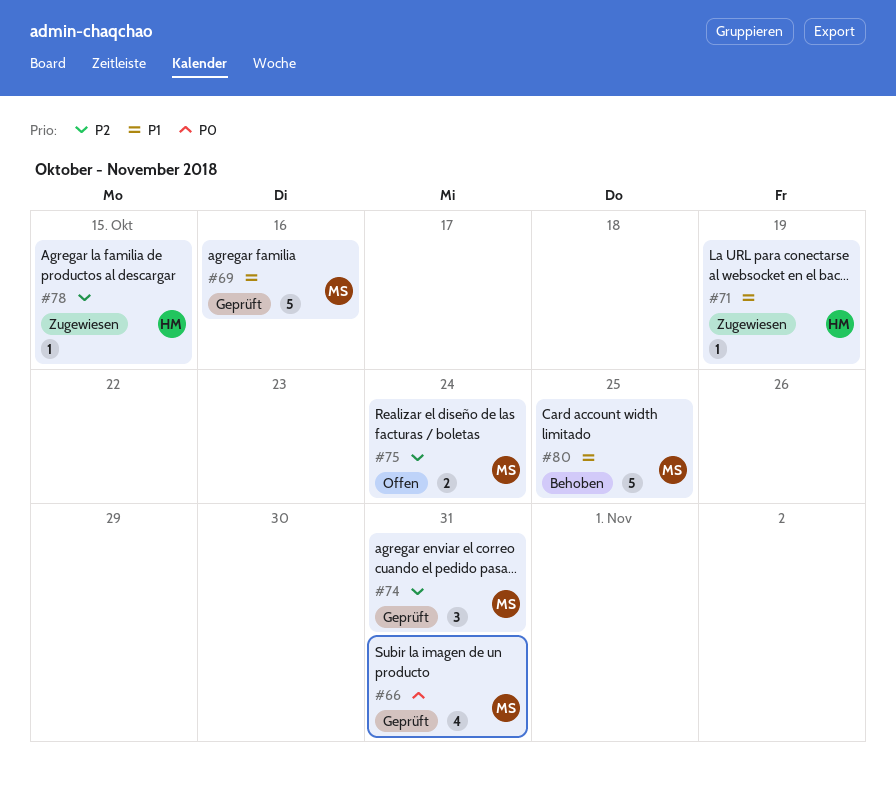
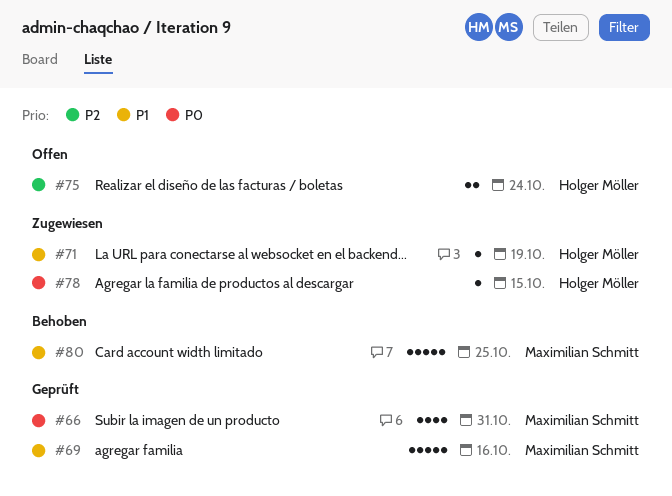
#74: present -> none
#75, owner: Maximilian Schmitt -> Holger Möller
#78, priority: P2 -> P0

